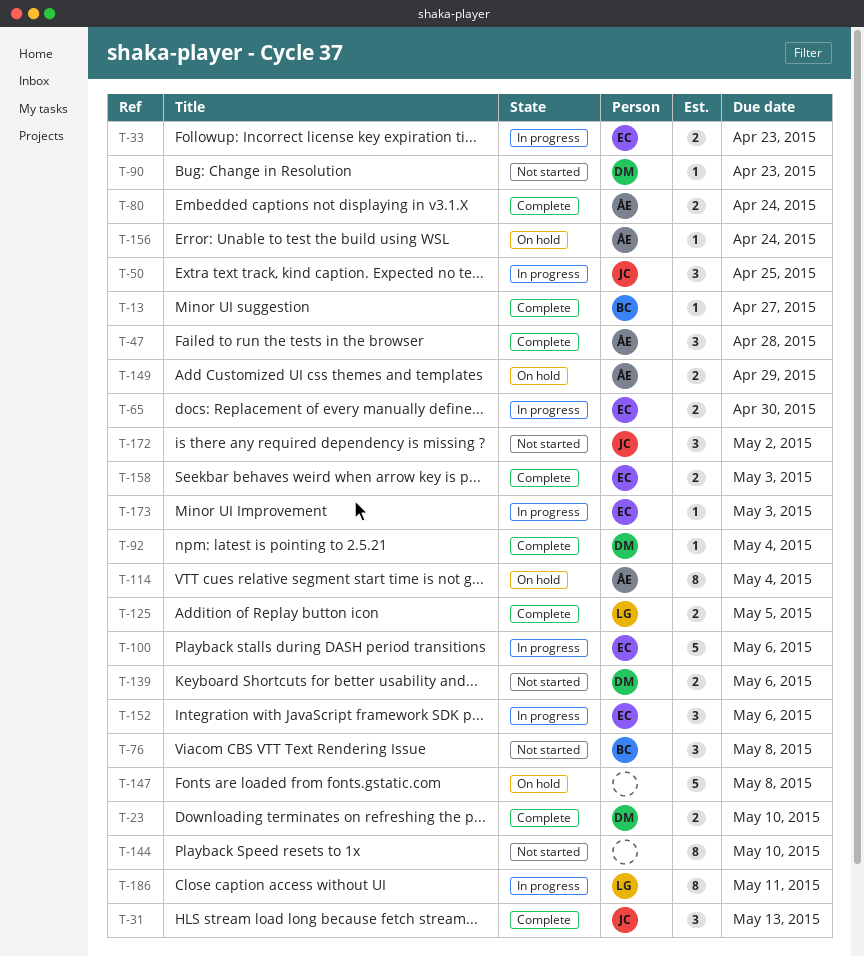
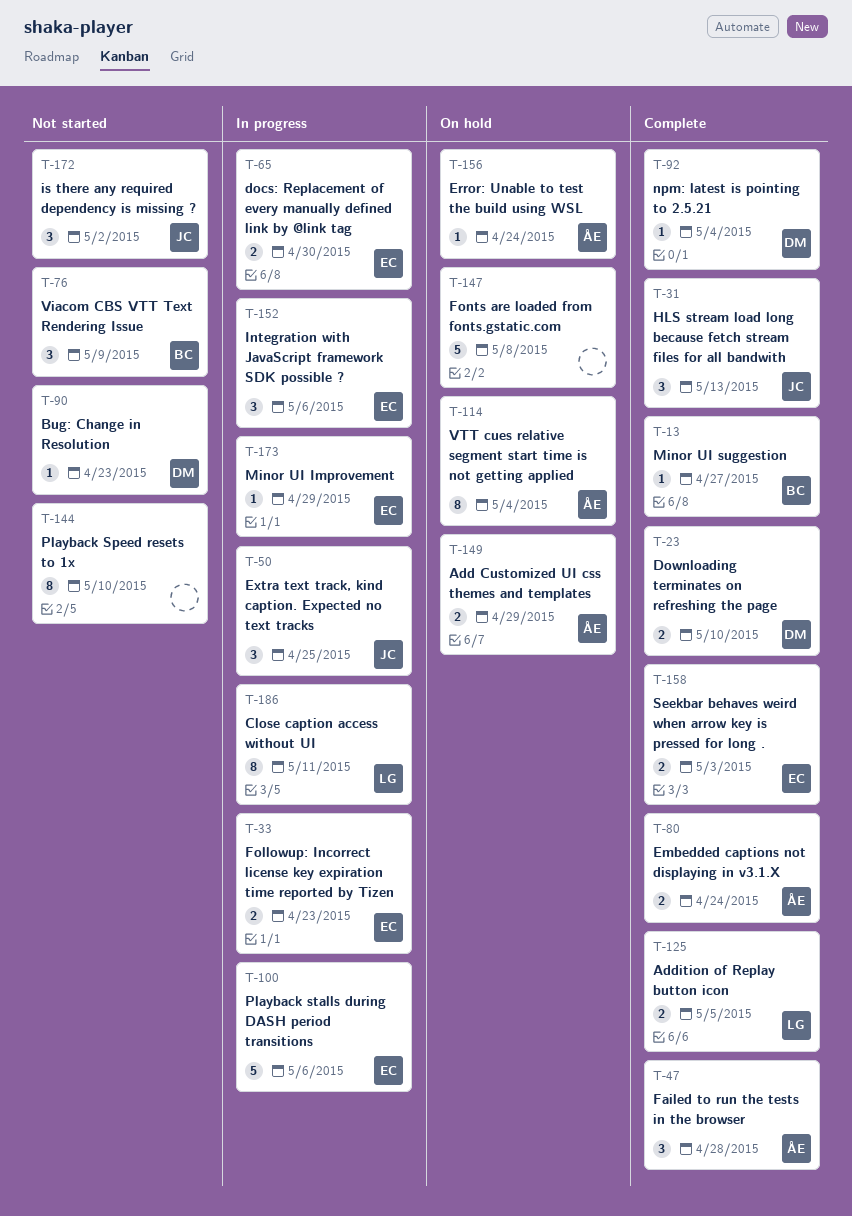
T-76, due: May 8 -> May 9
T-139: present -> none
T-173, due: May 3 -> Apr 29

